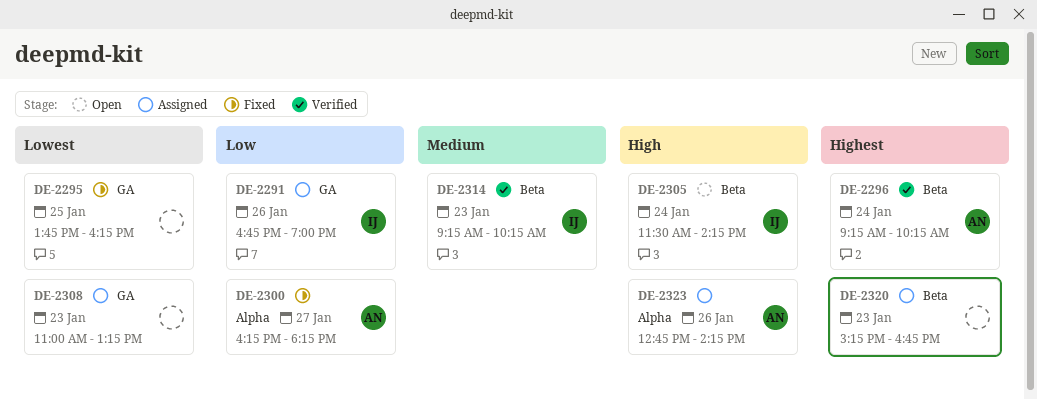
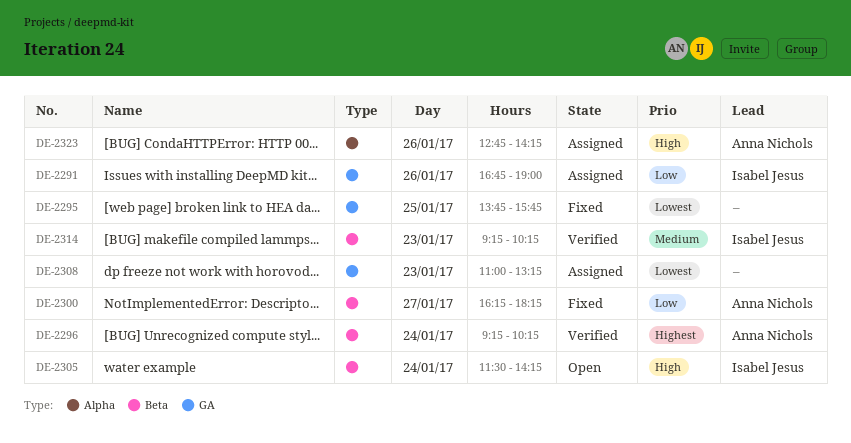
DE-2295, ends: 16:15 -> 15:45
DE-2300, label: Alpha -> Beta
DE-2320: present -> none

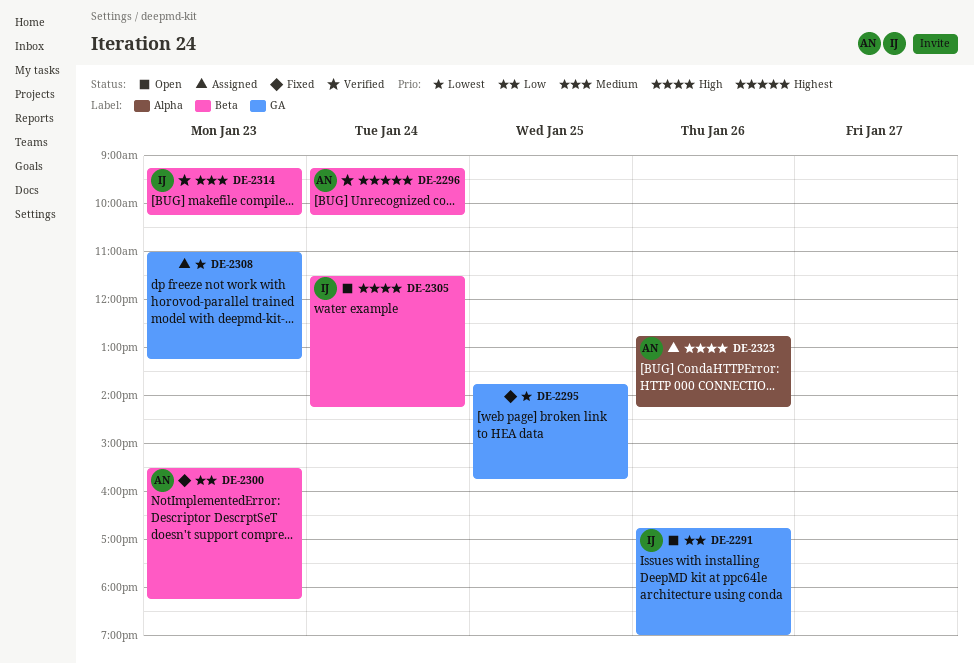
DE-2291, status: Assigned -> Open
DE-2300, day: Jan 27 -> Jan 23
DE-2300, begins: 16:15 -> 15:30

